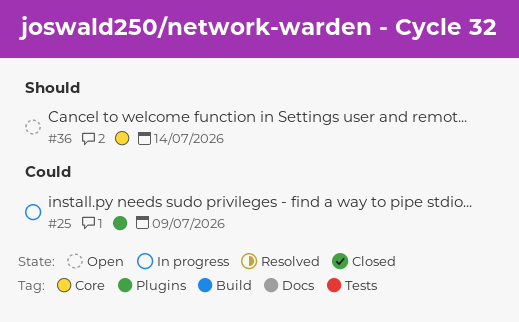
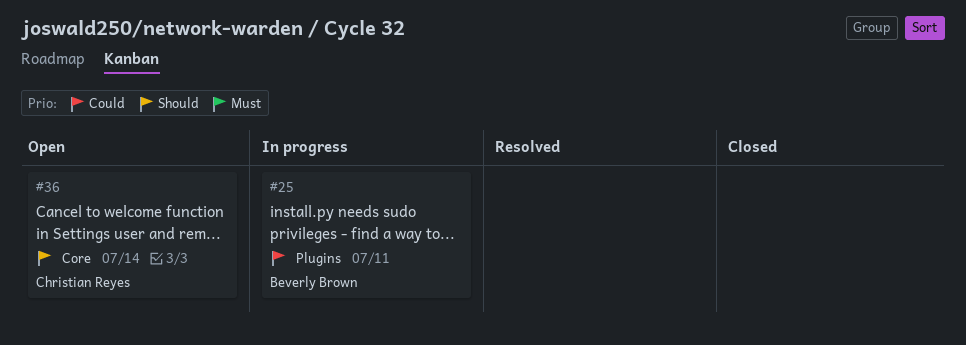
#25, due: Jul 9 -> Jul 11

